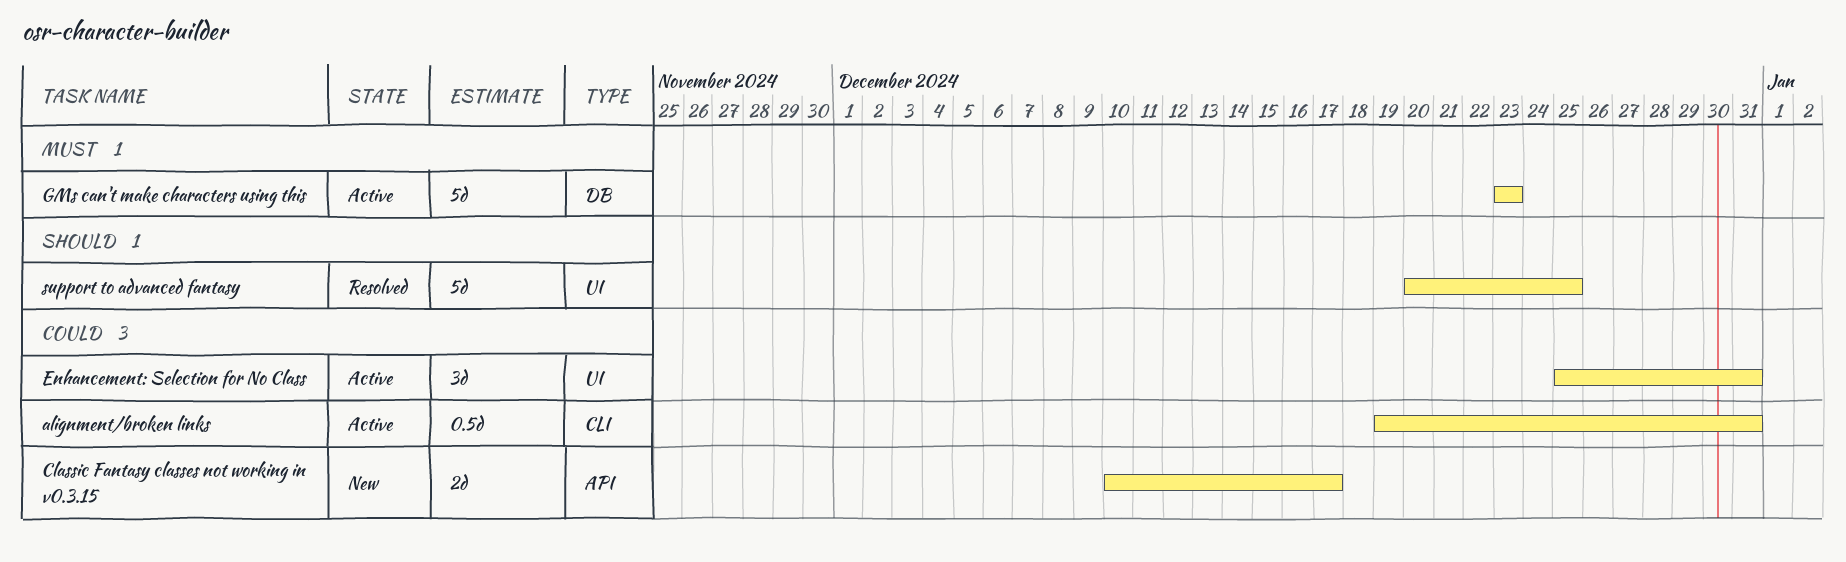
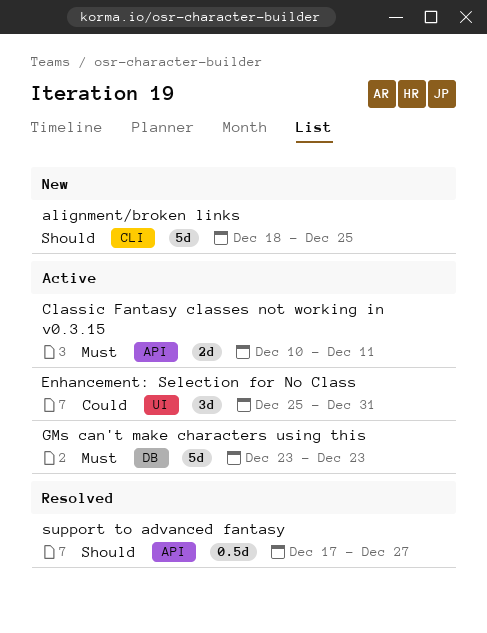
alignment/broken links, status: Active -> New
alignment/broken links, priority: Could -> Should
alignment/broken links, estimate: 0.5d -> 5d
alignment/broken links, start: Dec 19 -> Dec 18
alignment/broken links, due: Dec 31 -> Dec 25
Classic Fantasy classes not working in v0.3.15, status: New -> Active
Classic Fantasy classes not working in v0.3.15, priority: Could -> Must
Classic Fantasy classes not working in v0.3.15, due: Dec 17 -> Dec 11
support to advanced fantasy, label: UI -> API
support to advanced fantasy, estimate: 5d -> 0.5d
support to advanced fantasy, start: Dec 20 -> Dec 17
support to advanced fantasy, due: Dec 25 -> Dec 27

